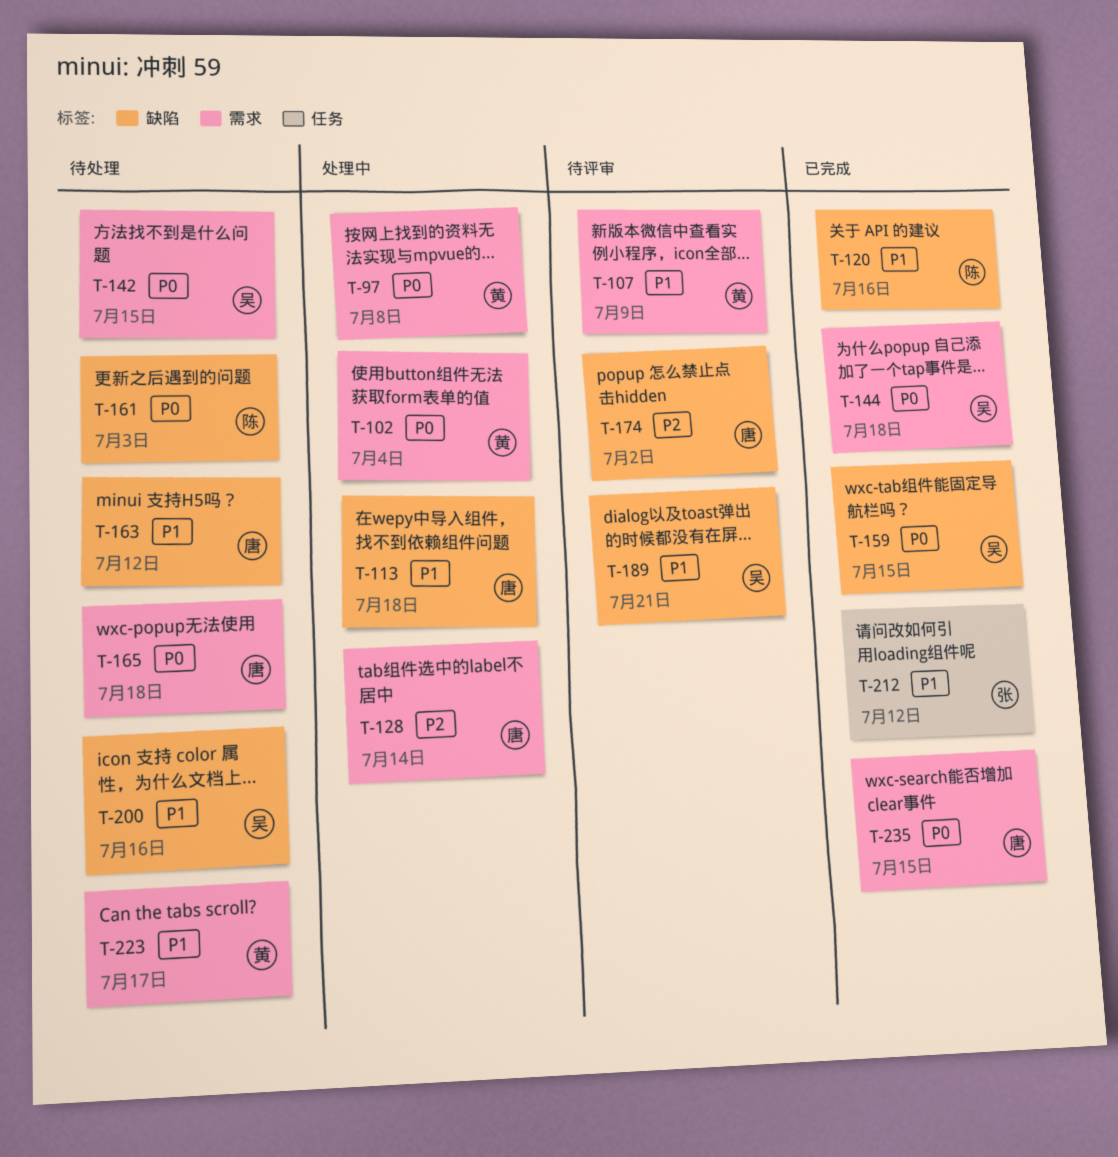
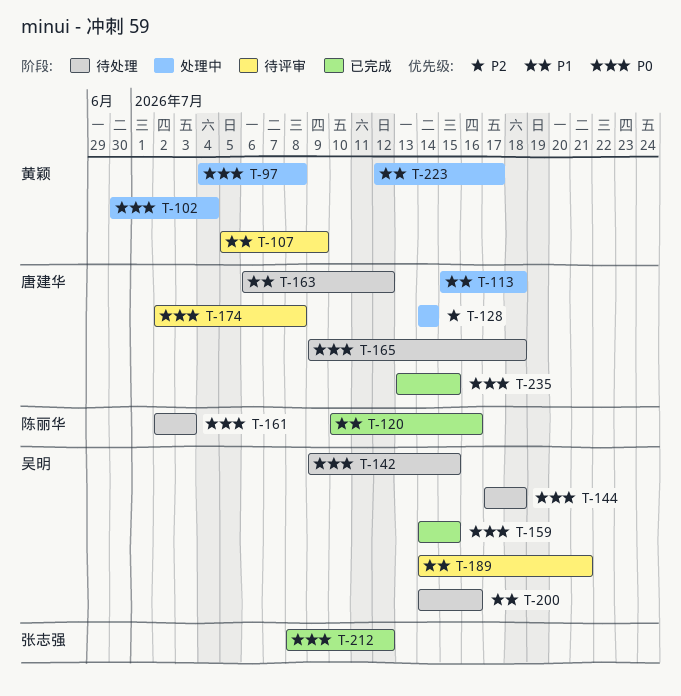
T-144, status: 已完成 -> 待处理
T-174, priority: P2 -> P0
T-174, due: Jul 2 -> Jul 8
T-212, priority: P1 -> P0
T-223, status: 待处理 -> 处理中

